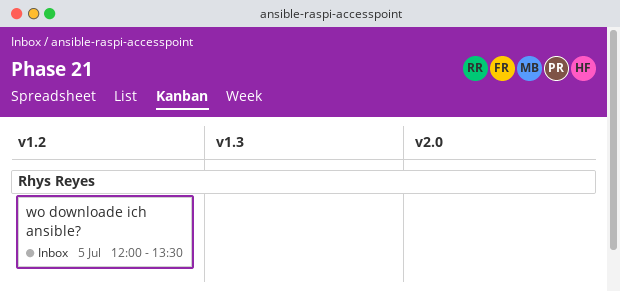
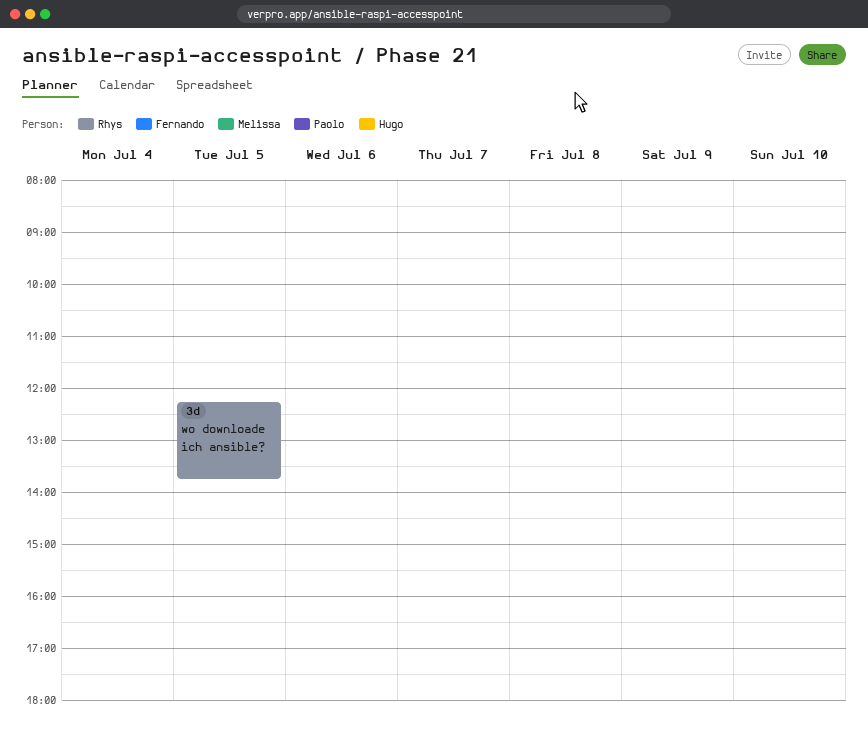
wo downloade ich ansible?, begins: 12:00 -> 12:15
wo downloade ich ansible?, ends: 13:30 -> 13:45

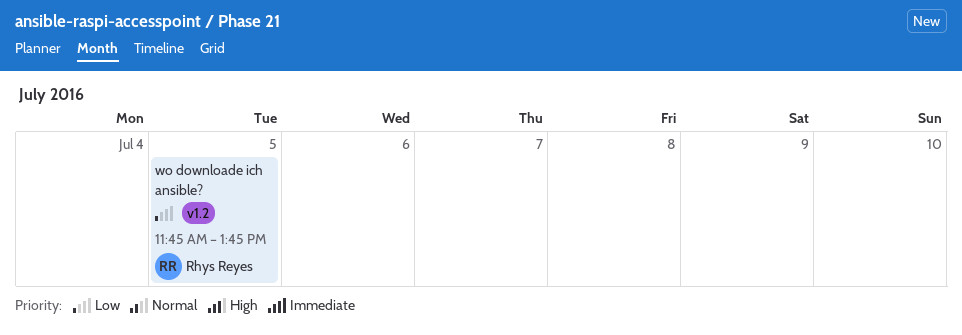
wo downloade ich ansible?, begins: 12:15 -> 11:45

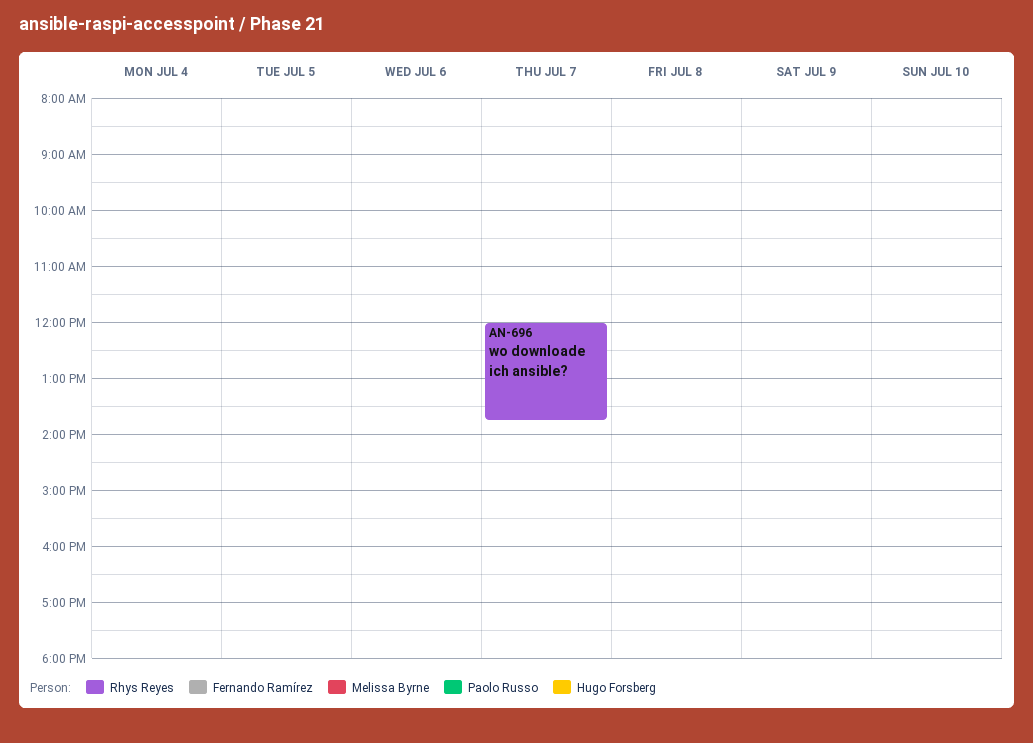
wo downloade ich ansible?, day: Jul 5 -> Jul 7
wo downloade ich ansible?, begins: 11:45 -> 12:00

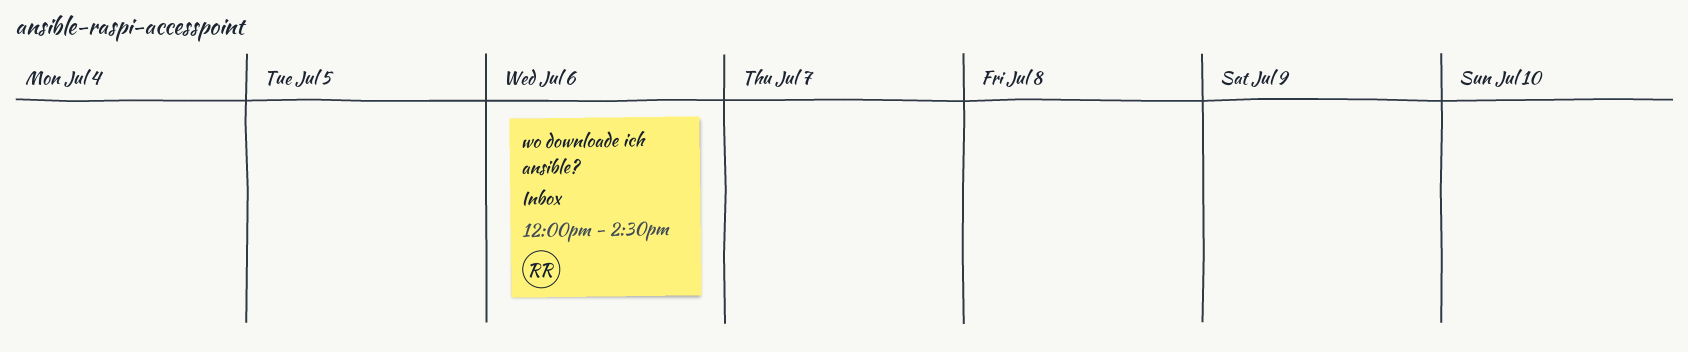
wo downloade ich ansible?, day: Jul 7 -> Jul 6
wo downloade ich ansible?, ends: 13:45 -> 14:30

